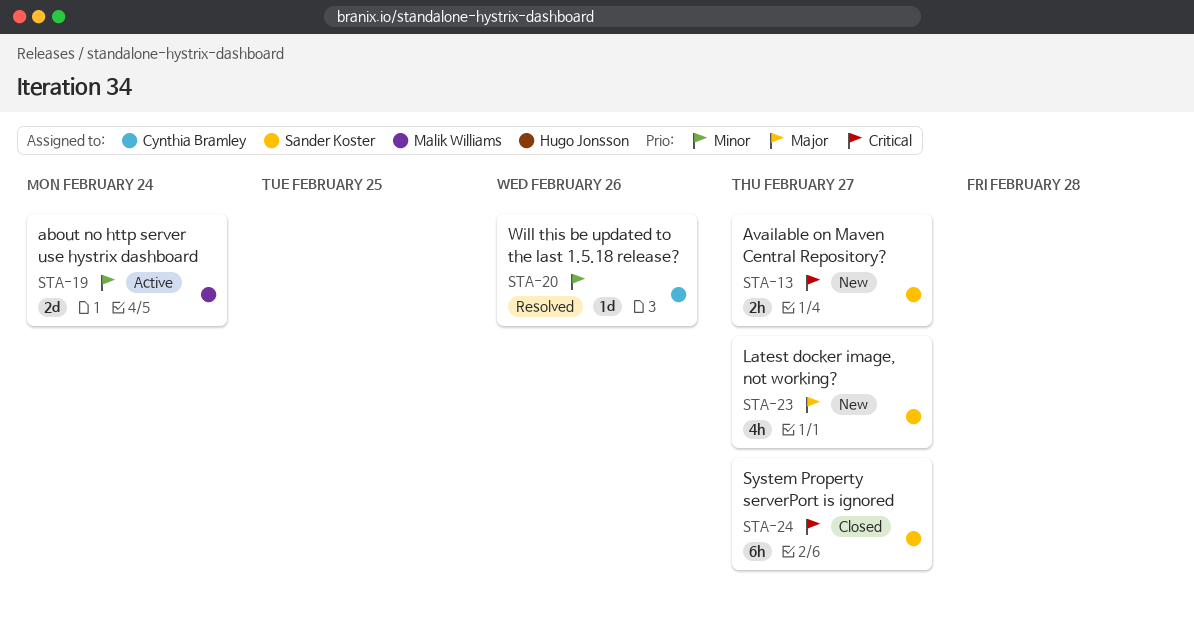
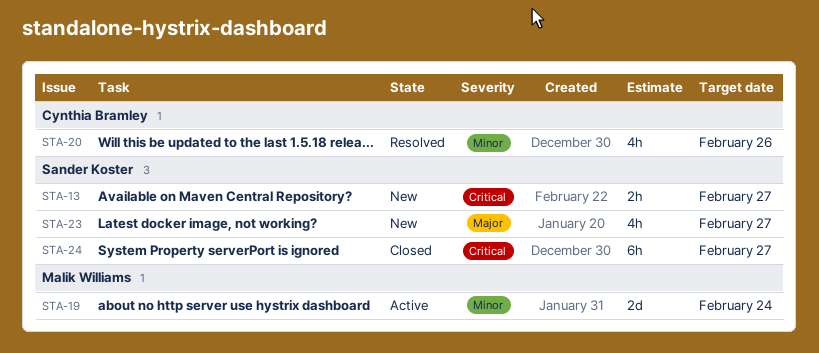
STA-20, estimate: 1d -> 4h

